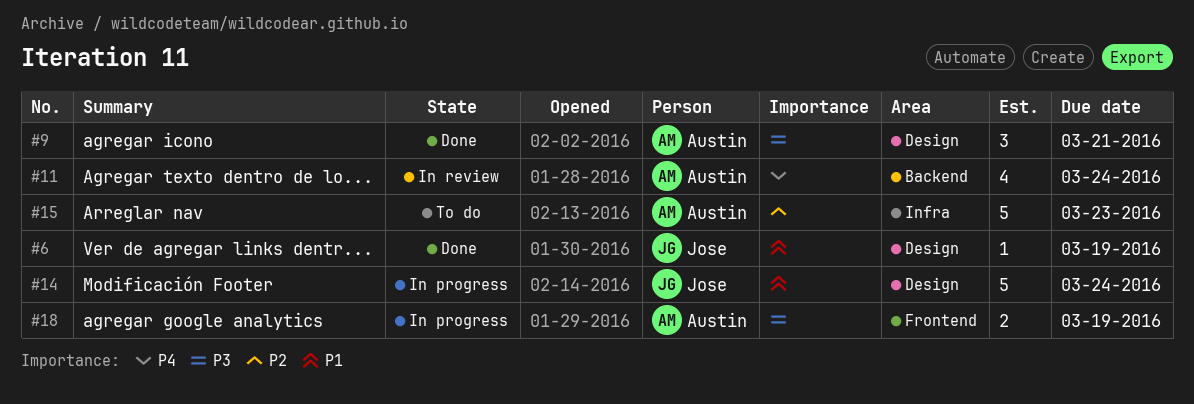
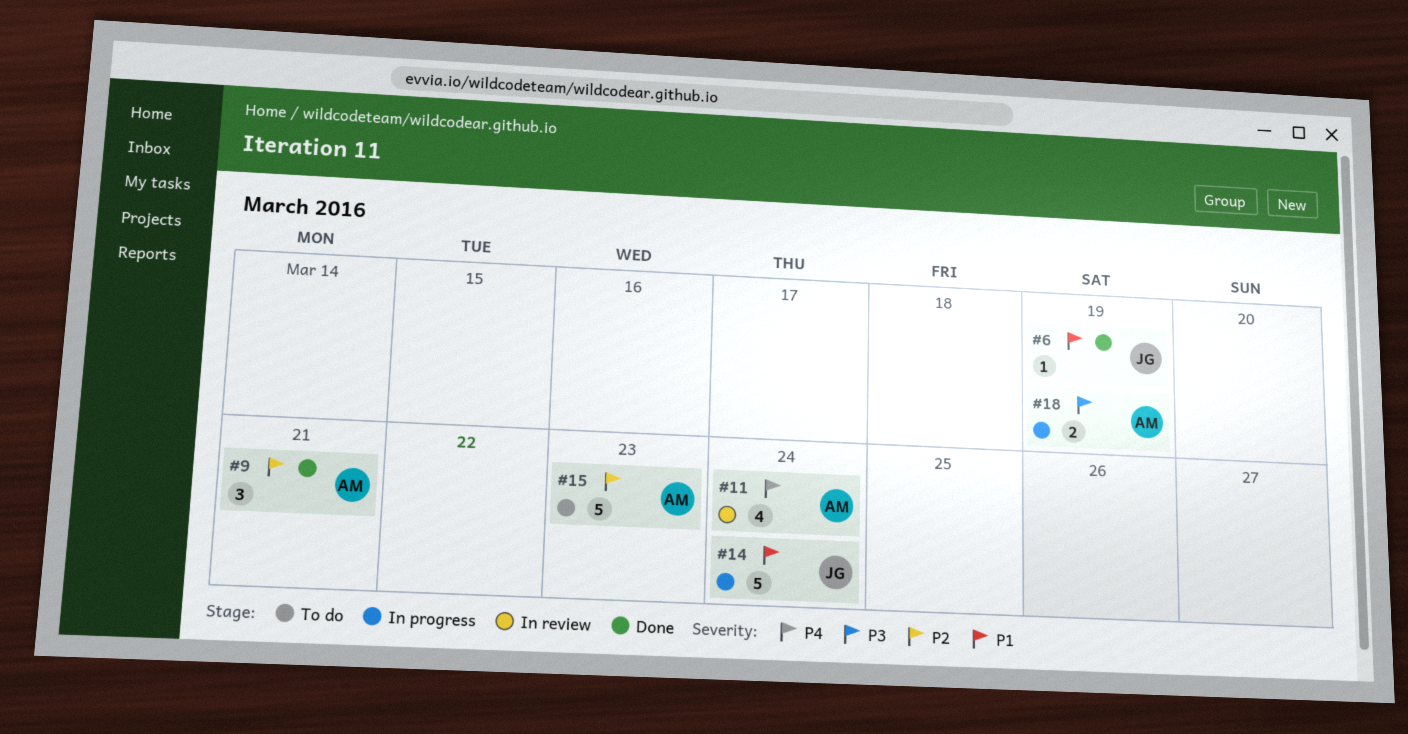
#9, priority: P3 -> P2

